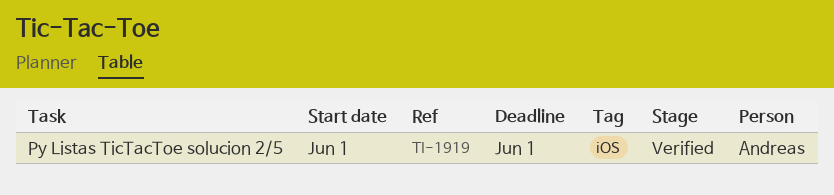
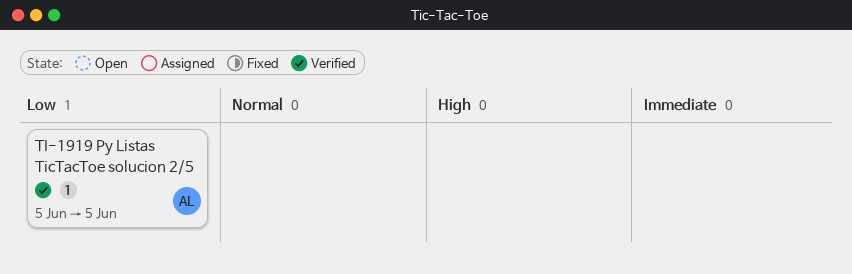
TI-1919, start: Jun 1 -> Jun 5
TI-1919, due: Jun 1 -> Jun 5

